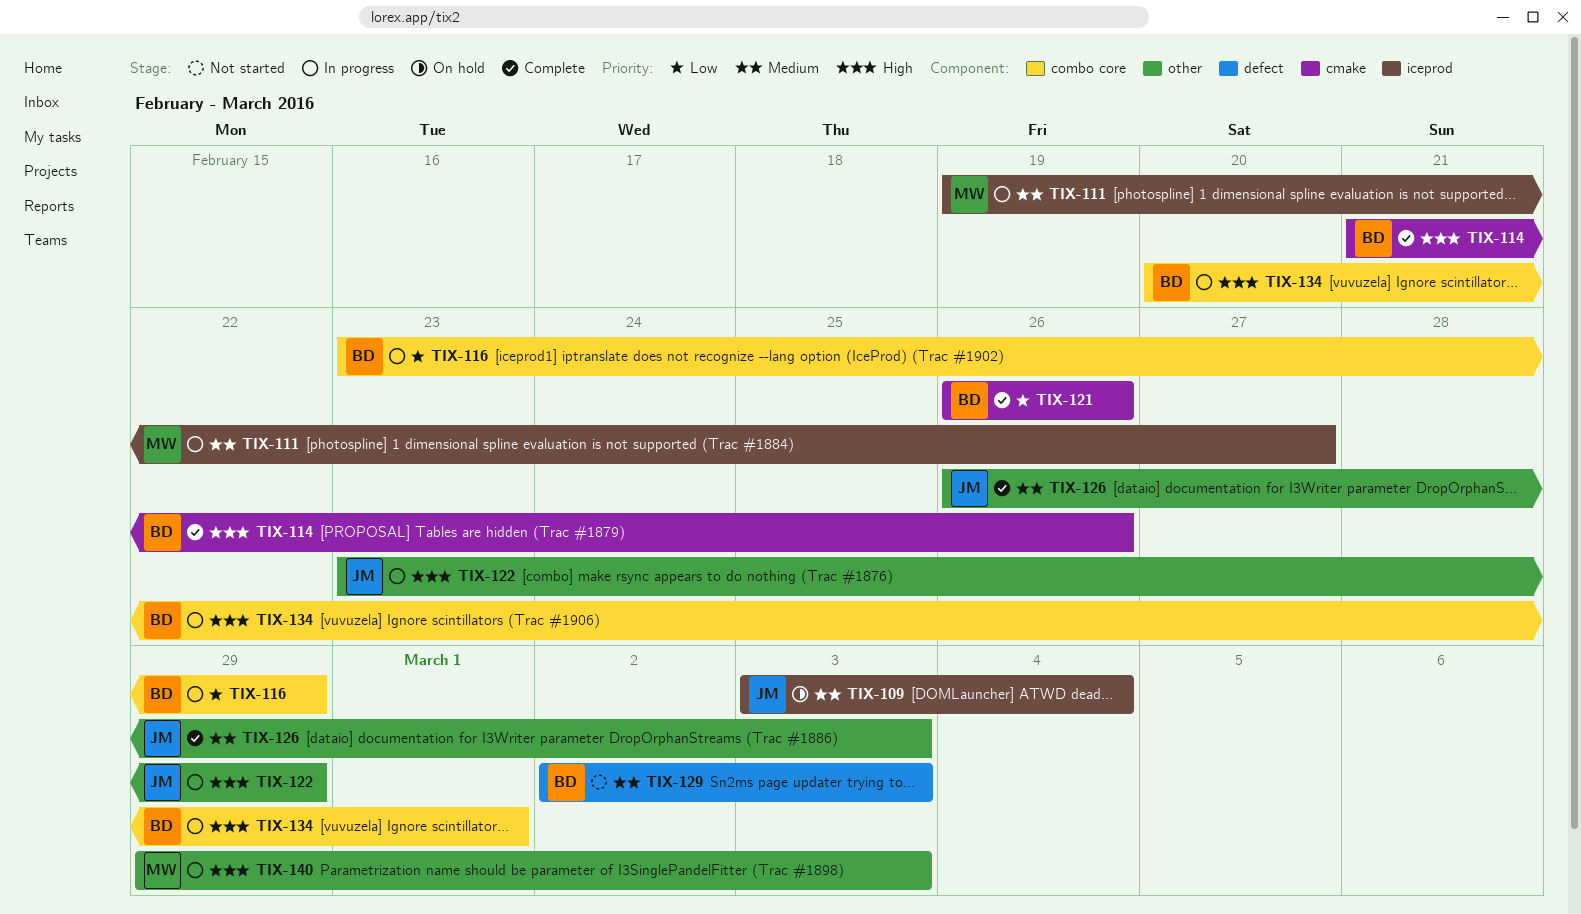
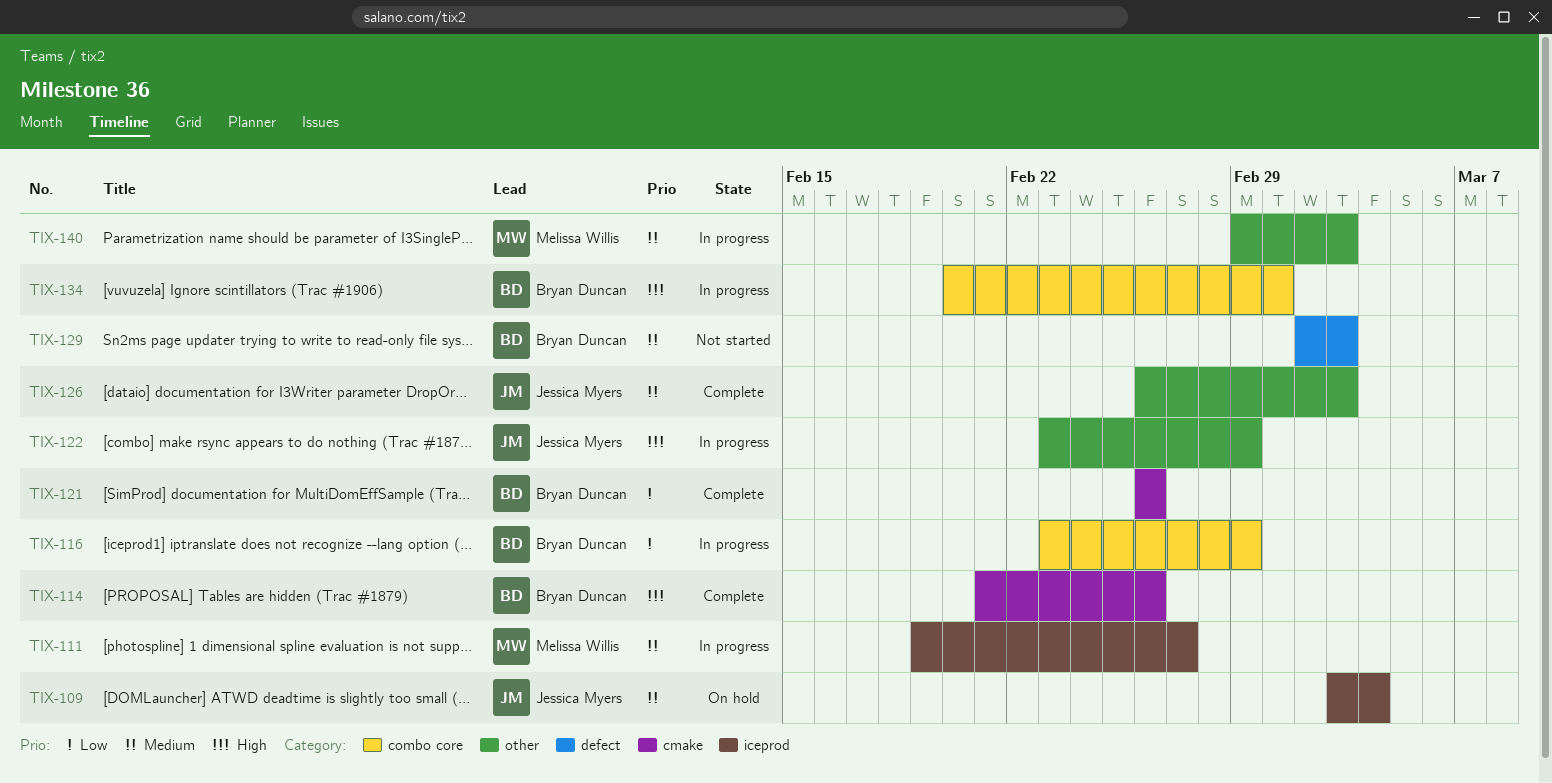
TIX-140, priority: High -> Medium

